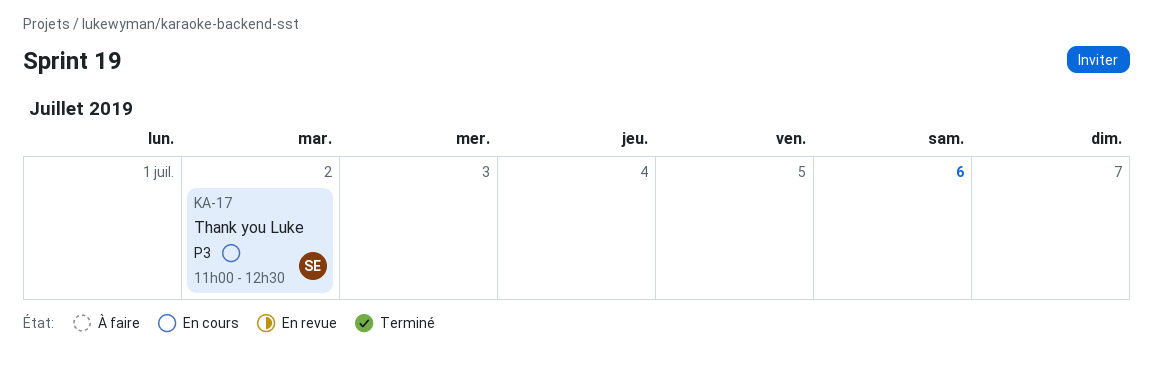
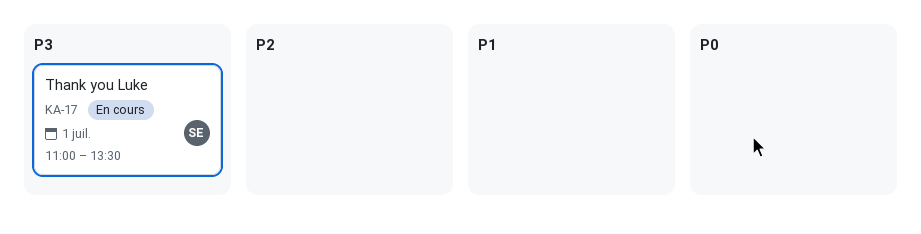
KA-17, day: Jul 2 -> Jul 1
KA-17, ends: 12:30 -> 13:30

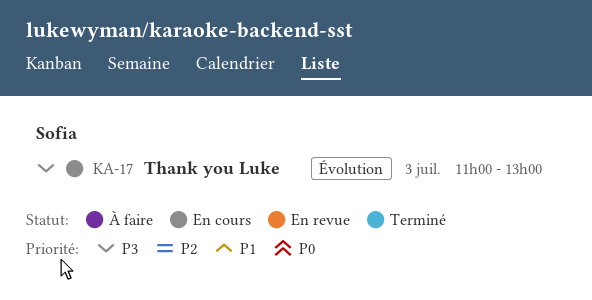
KA-17, day: Jul 1 -> Jul 3
KA-17, ends: 13:30 -> 13:00

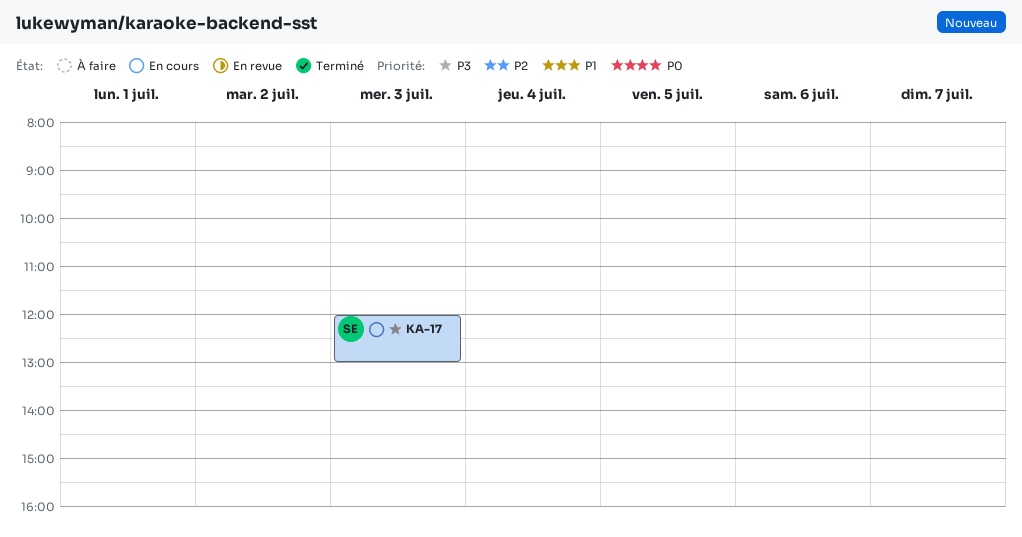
KA-17, begins: 11:00 -> 12:00

